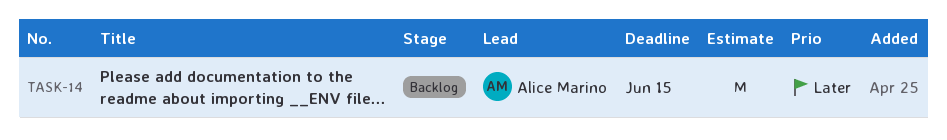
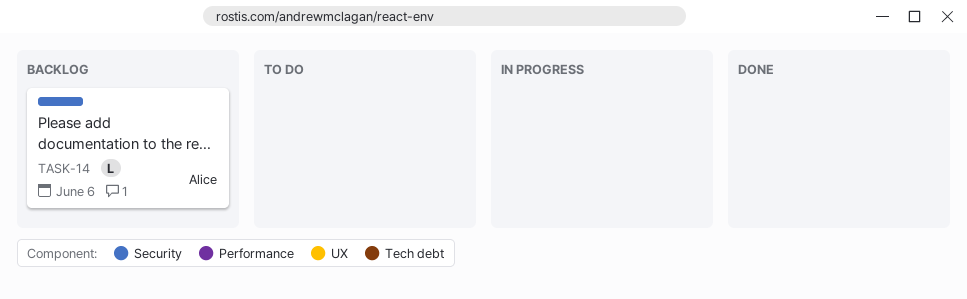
TASK-14, estimate: M -> L
TASK-14, due: Jun 15 -> Jun 6

